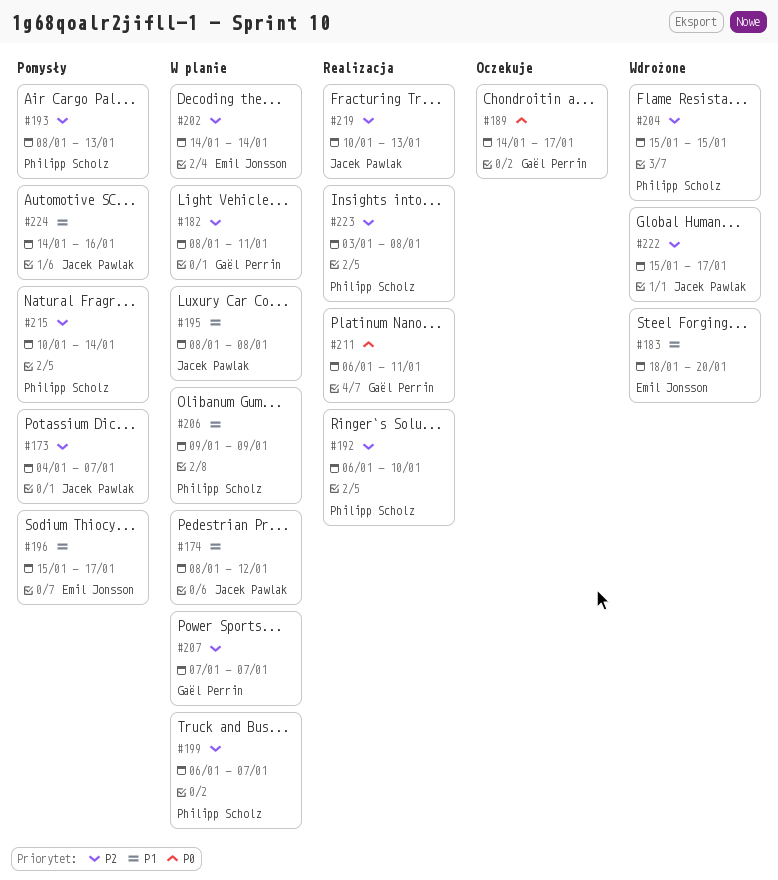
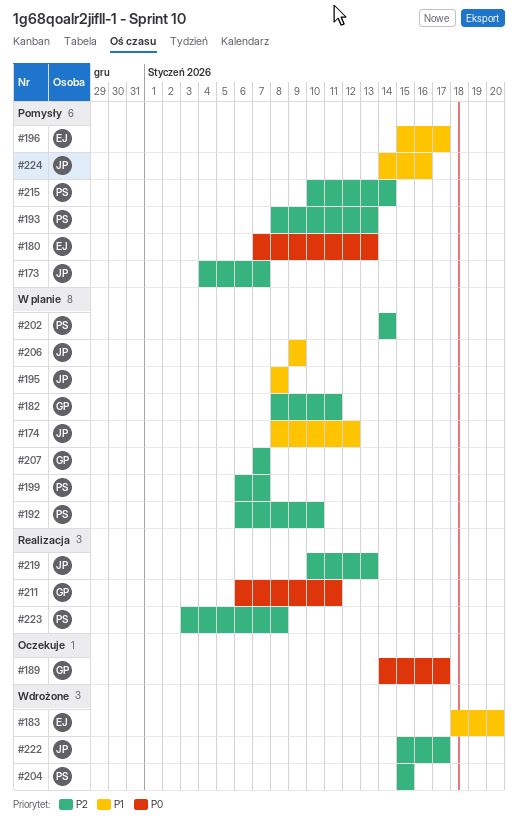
#180: none -> present
#192, status: Realizacja -> W planie
#202, owner: Emil Jonsson -> Philipp Scholz
#206, owner: Philipp Scholz -> Jacek Pawlak

